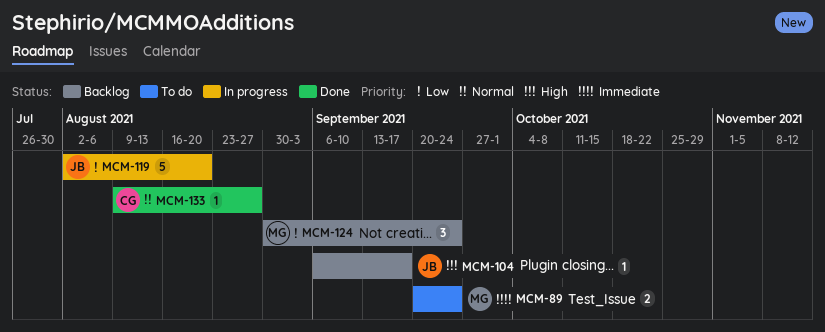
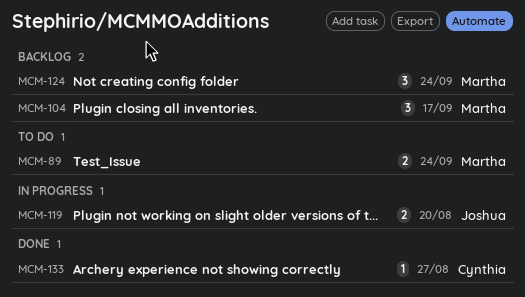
MCM-104, owner: Joshua -> Martha
MCM-104, estimate: 1 -> 3
MCM-119, estimate: 5 -> 2

